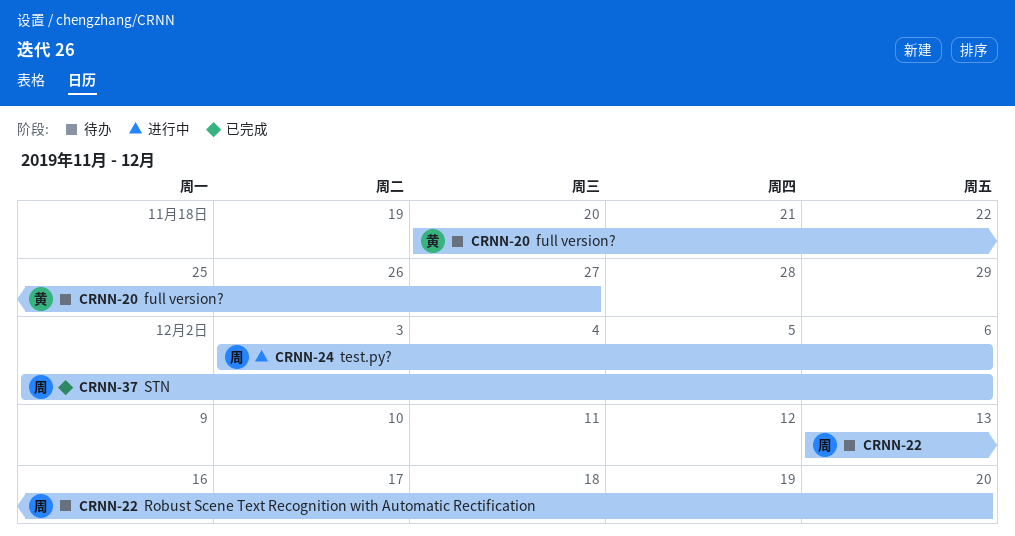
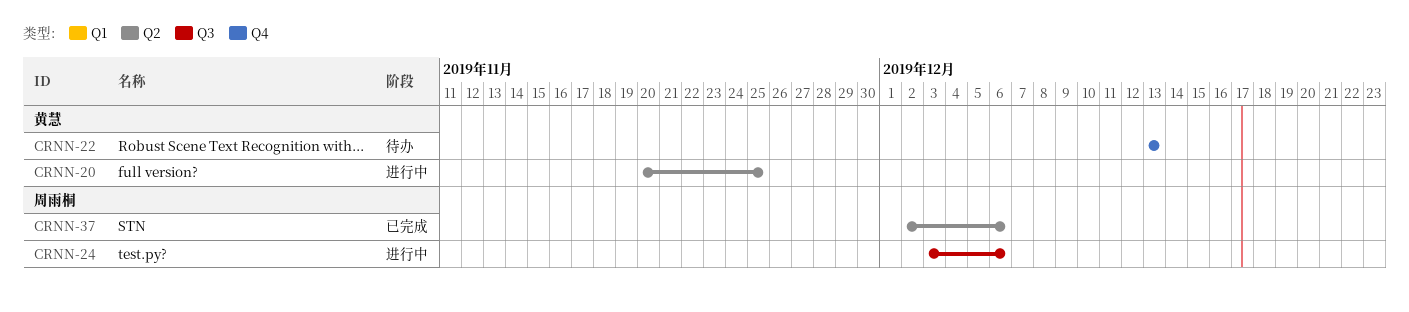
CRNN-20, status: 待办 -> 进行中
CRNN-20, due: Nov 27 -> Nov 25
CRNN-22, owner: 周雨桐 -> 黄慧
CRNN-22, due: Dec 20 -> Dec 13

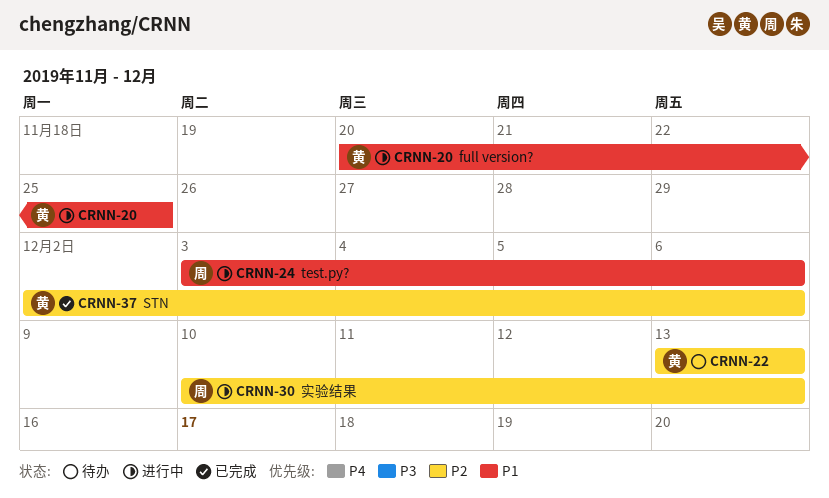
CRNN-30: none -> present
CRNN-37, owner: 周雨桐 -> 黄慧

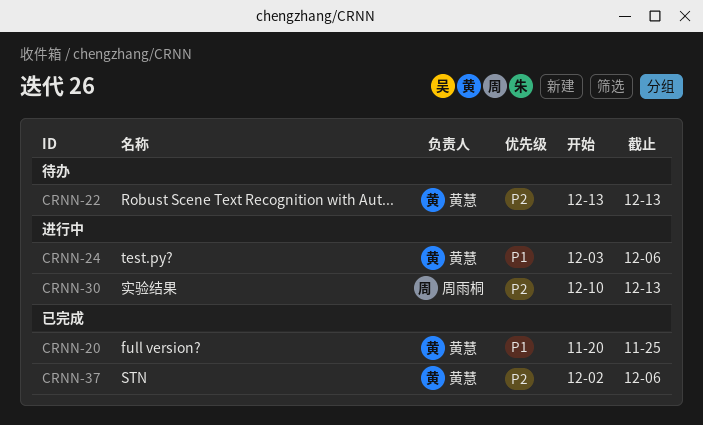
CRNN-20, status: 进行中 -> 已完成
CRNN-24, owner: 周雨桐 -> 黄慧

